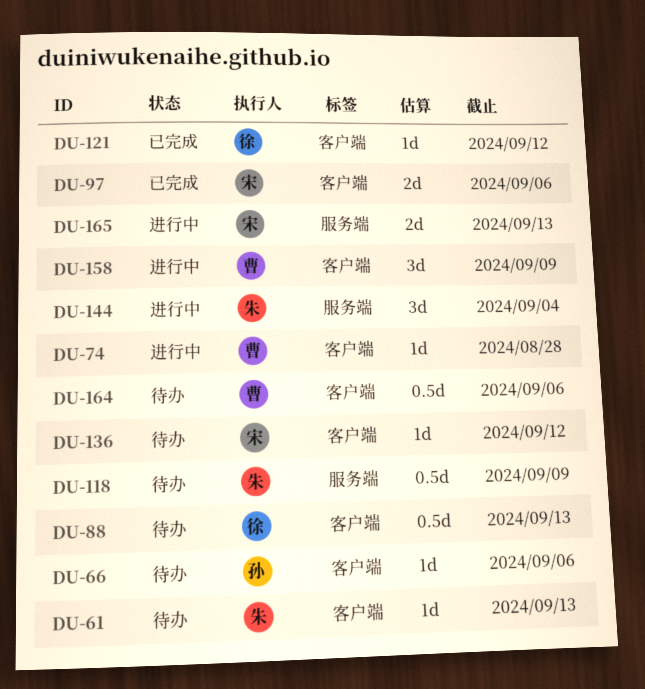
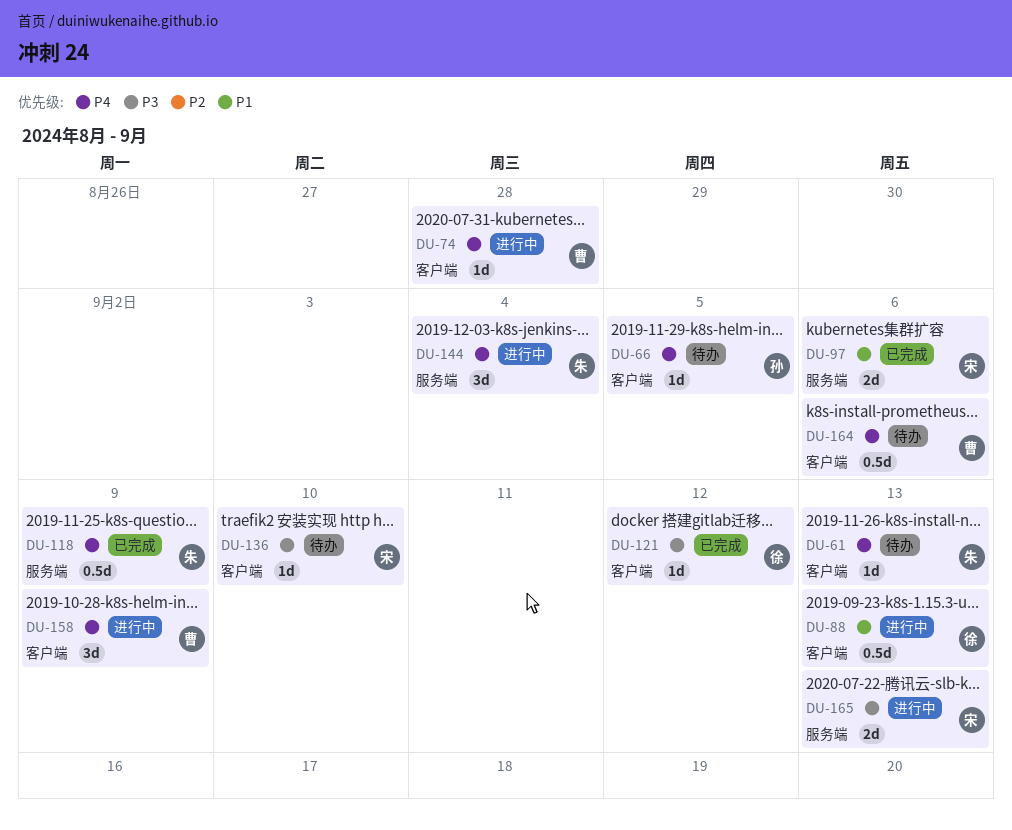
DU-66, due: Sep 6 -> Sep 5
DU-88, status: 待办 -> 进行中
DU-97, label: 客户端 -> 服务端
DU-118, status: 待办 -> 已完成
DU-136, due: Sep 12 -> Sep 10

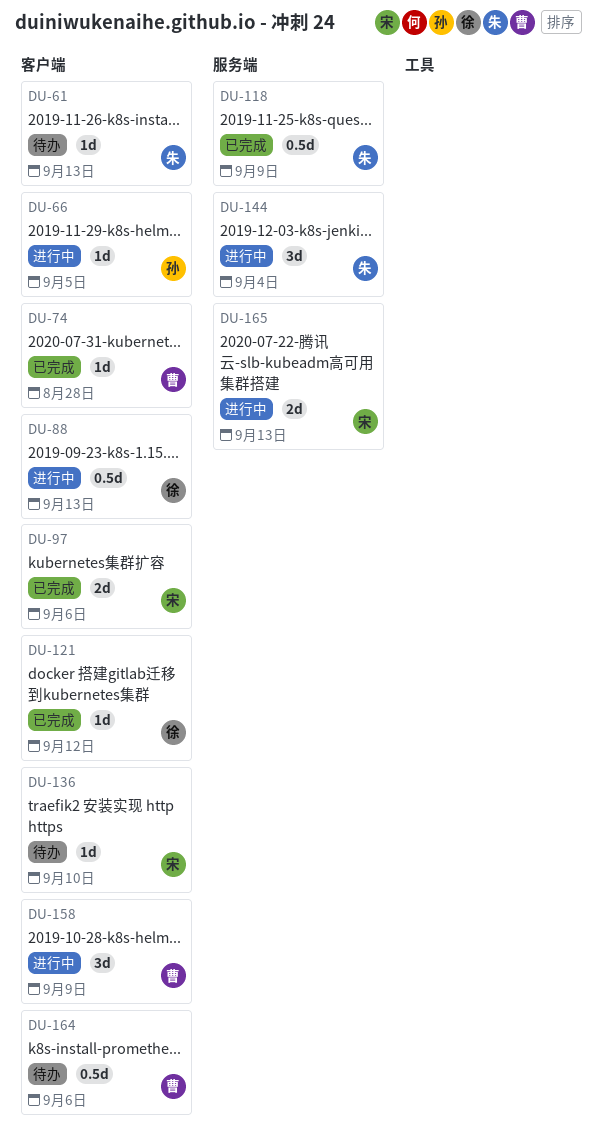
DU-66, status: 待办 -> 进行中
DU-74, status: 进行中 -> 已完成
DU-97, label: 服务端 -> 客户端

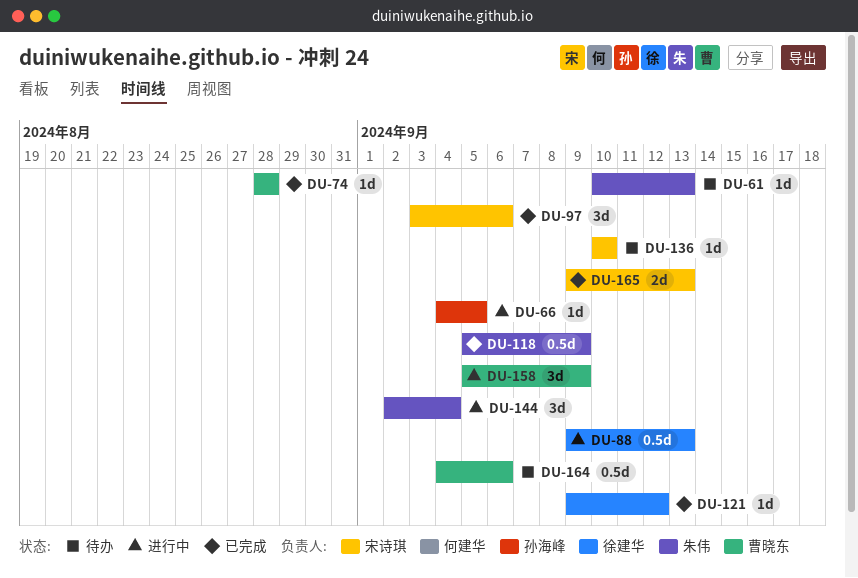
DU-97, estimate: 2d -> 3d
DU-165, status: 进行中 -> 已完成

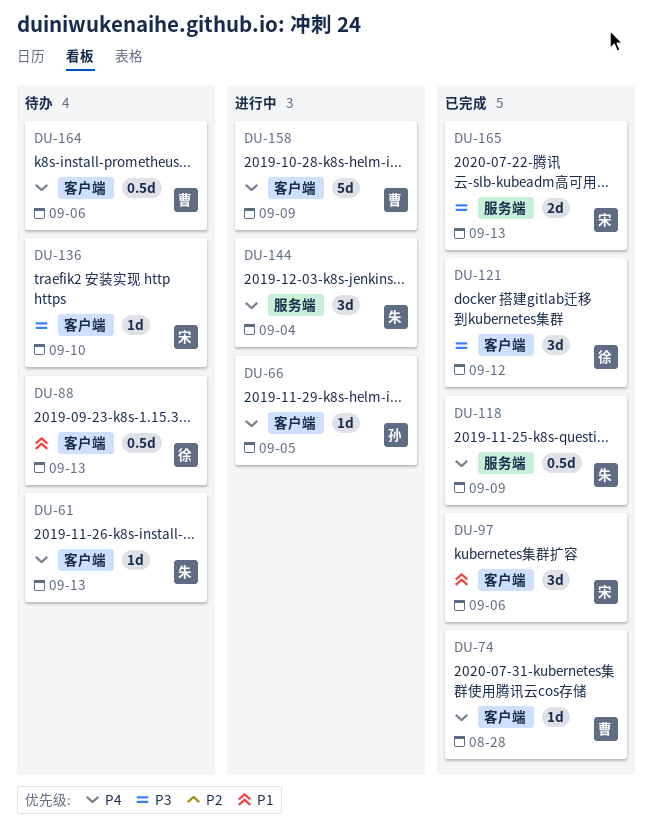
DU-88, status: 进行中 -> 待办
DU-121, estimate: 1d -> 3d
DU-158, estimate: 3d -> 5d

